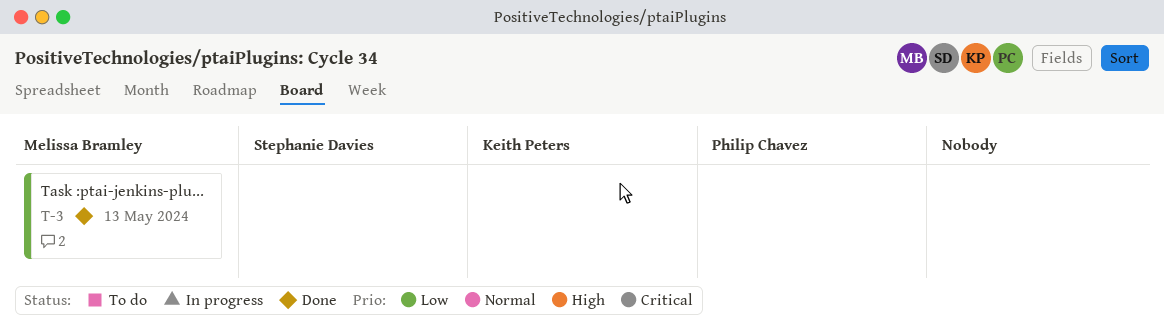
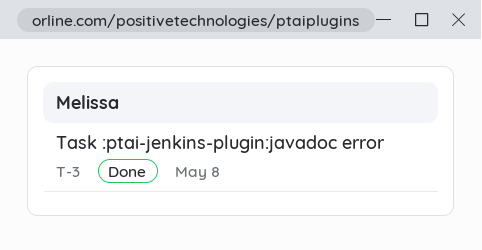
T-3, due: May 13 -> May 8

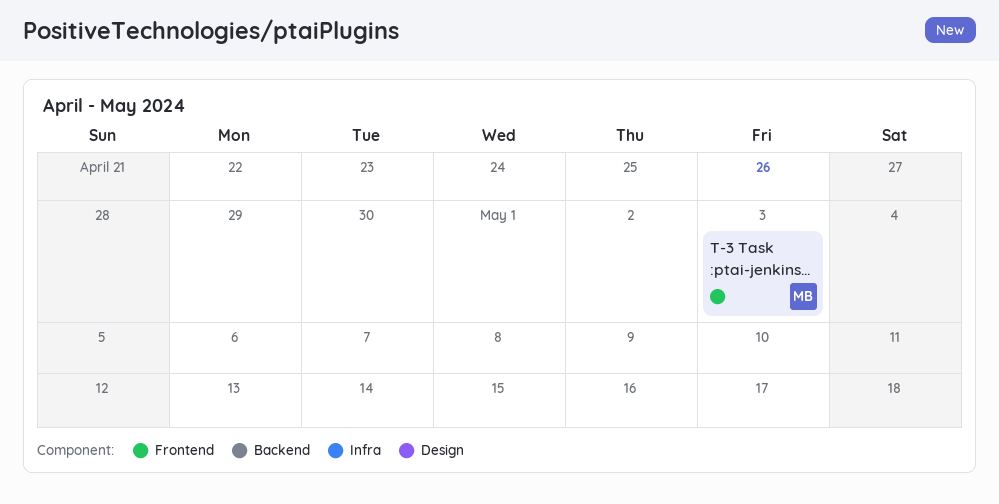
T-3, due: May 8 -> May 3

